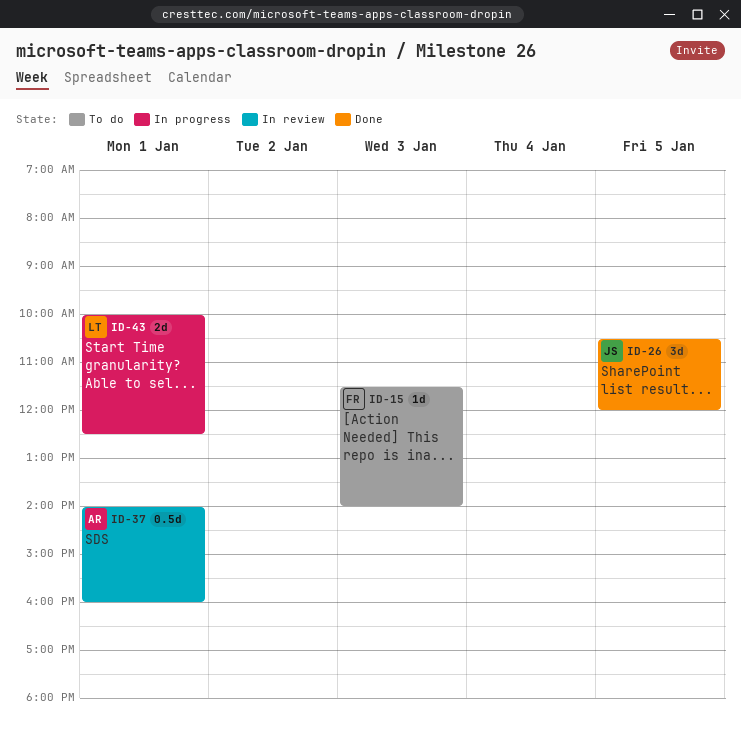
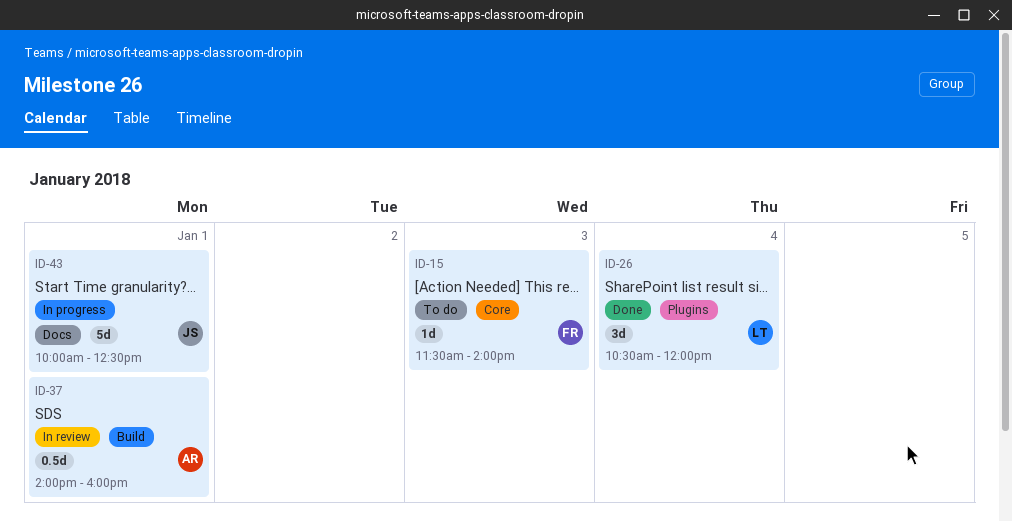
ID-26, owner: JS -> LT
ID-26, day: Jan 5 -> Jan 4
ID-43, owner: LT -> JS
ID-43, estimate: 2d -> 5d

